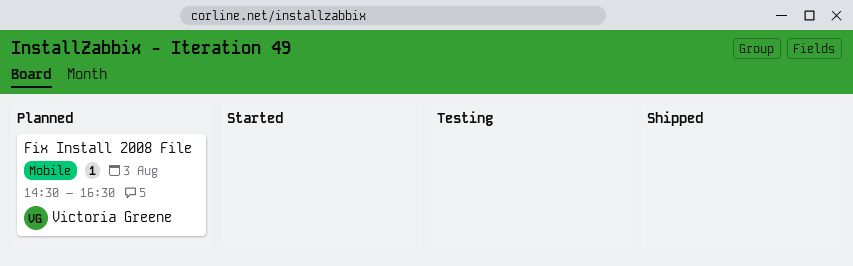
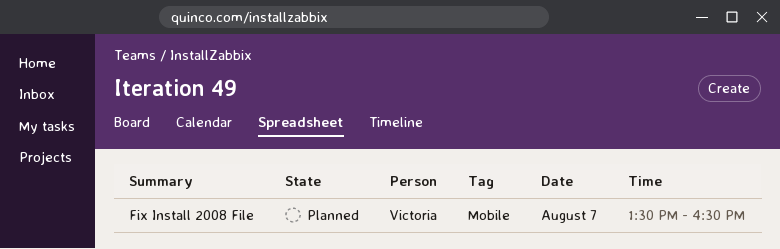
Fix Install 2008 File, day: Aug 3 -> Aug 7
Fix Install 2008 File, begins: 14:30 -> 13:30

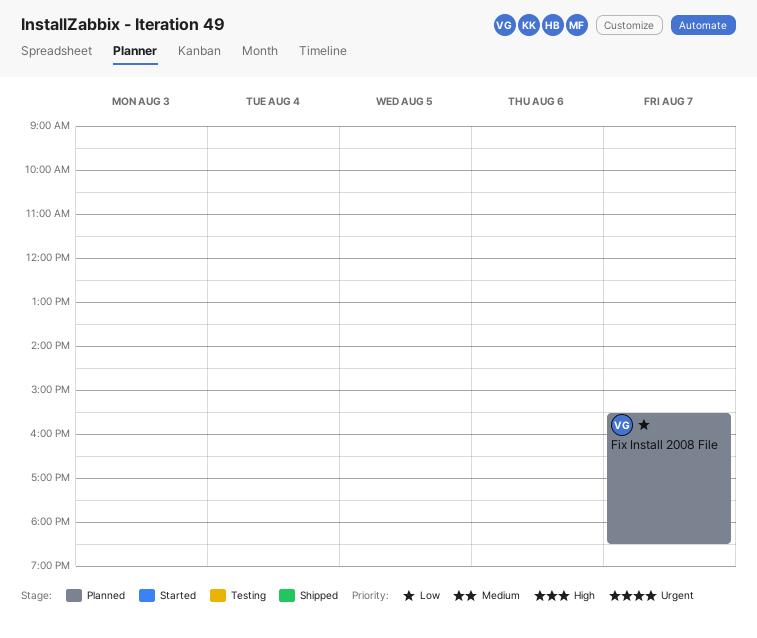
Fix Install 2008 File, begins: 13:30 -> 15:30
Fix Install 2008 File, ends: 16:30 -> 18:30

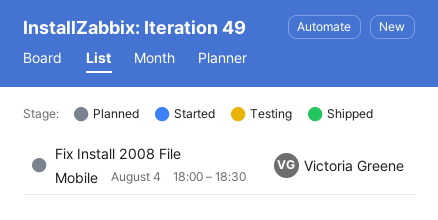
Fix Install 2008 File, day: Aug 7 -> Aug 4
Fix Install 2008 File, begins: 15:30 -> 18:00

